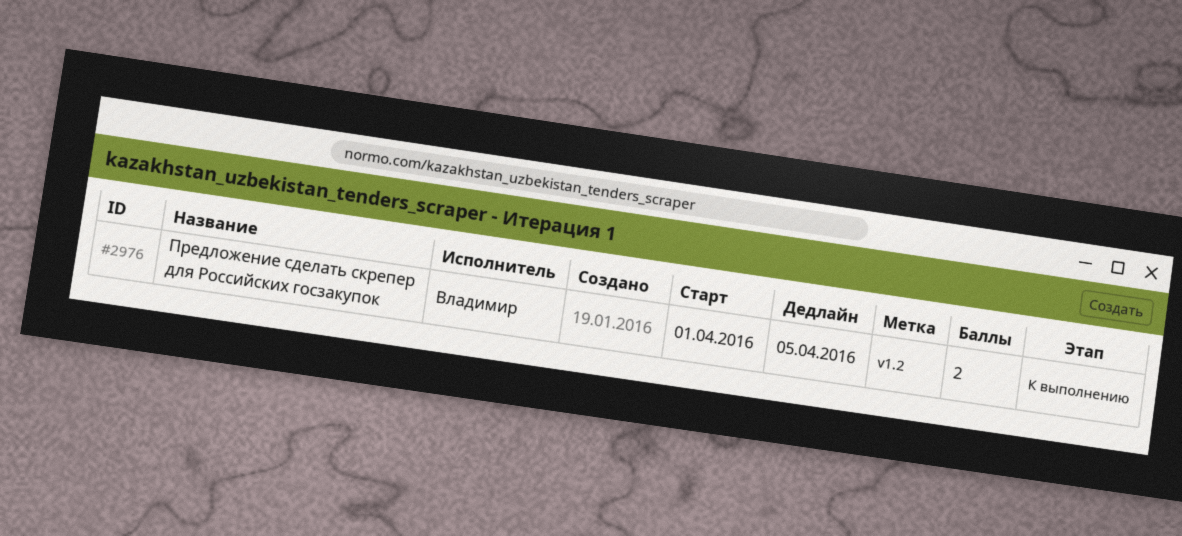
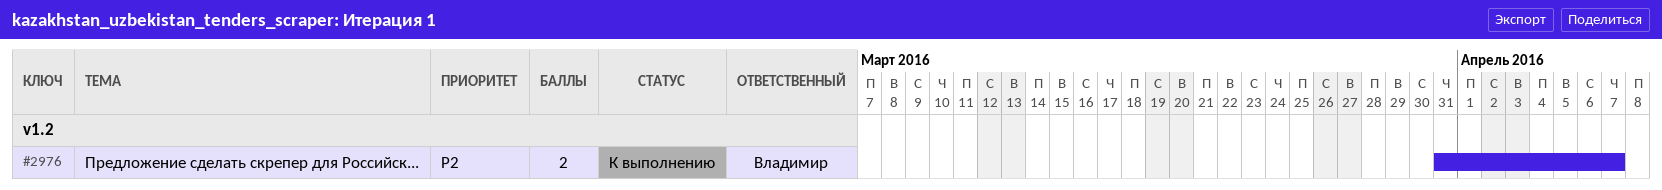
#2976, start: Apr 1 -> Mar 31
#2976, due: Apr 5 -> Apr 7

